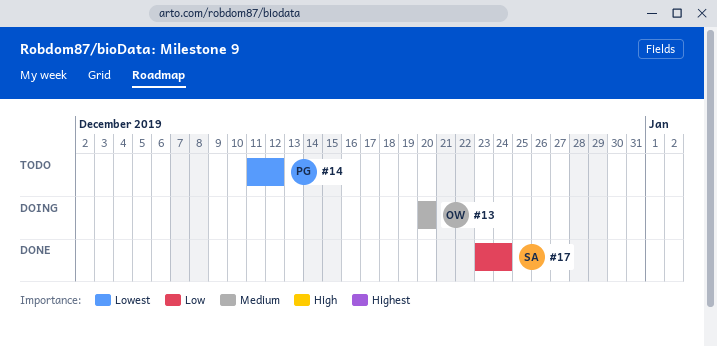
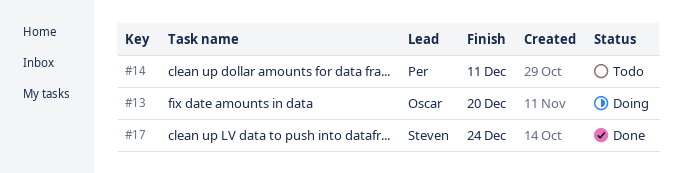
#14, due: Dec 12 -> Dec 11

